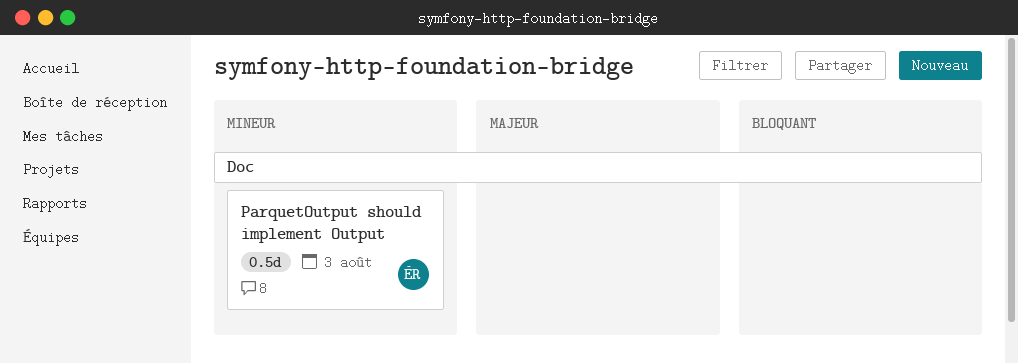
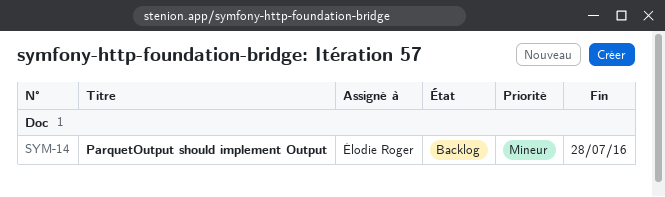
ParquetOutput should implement Output, due: Aug 3 -> Jul 28

